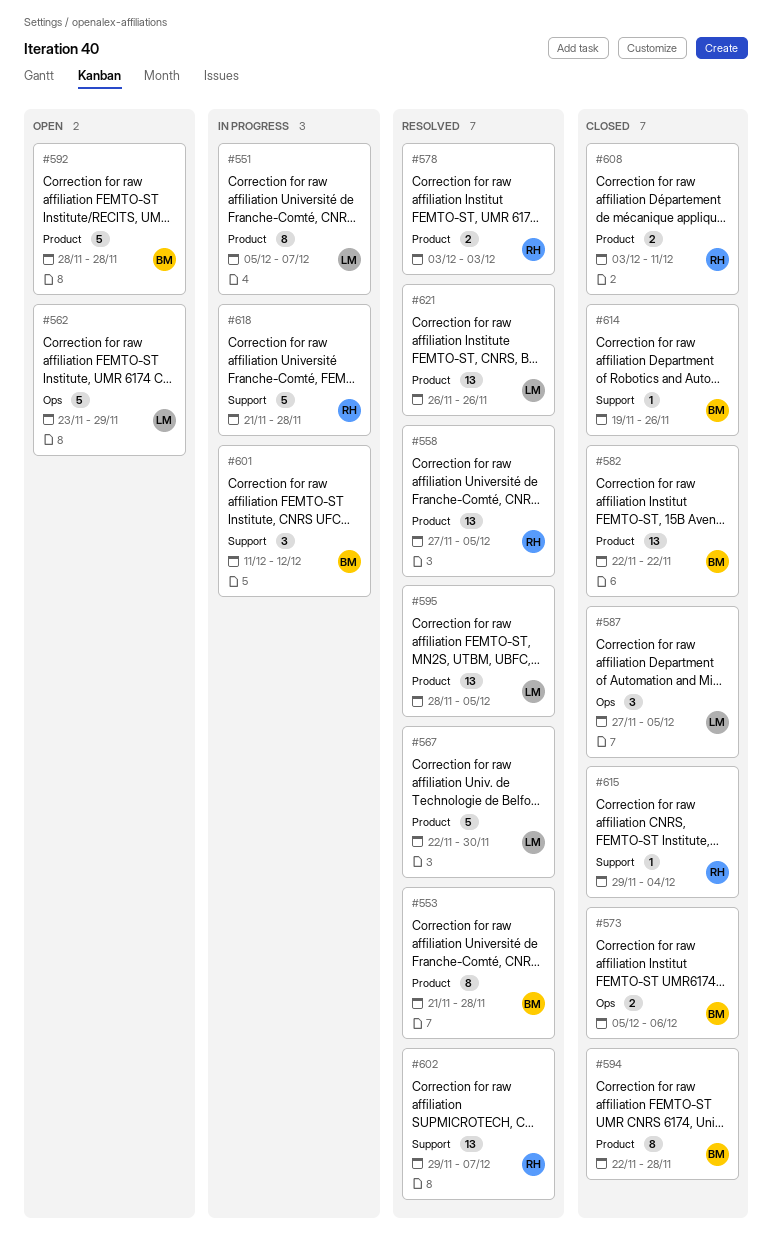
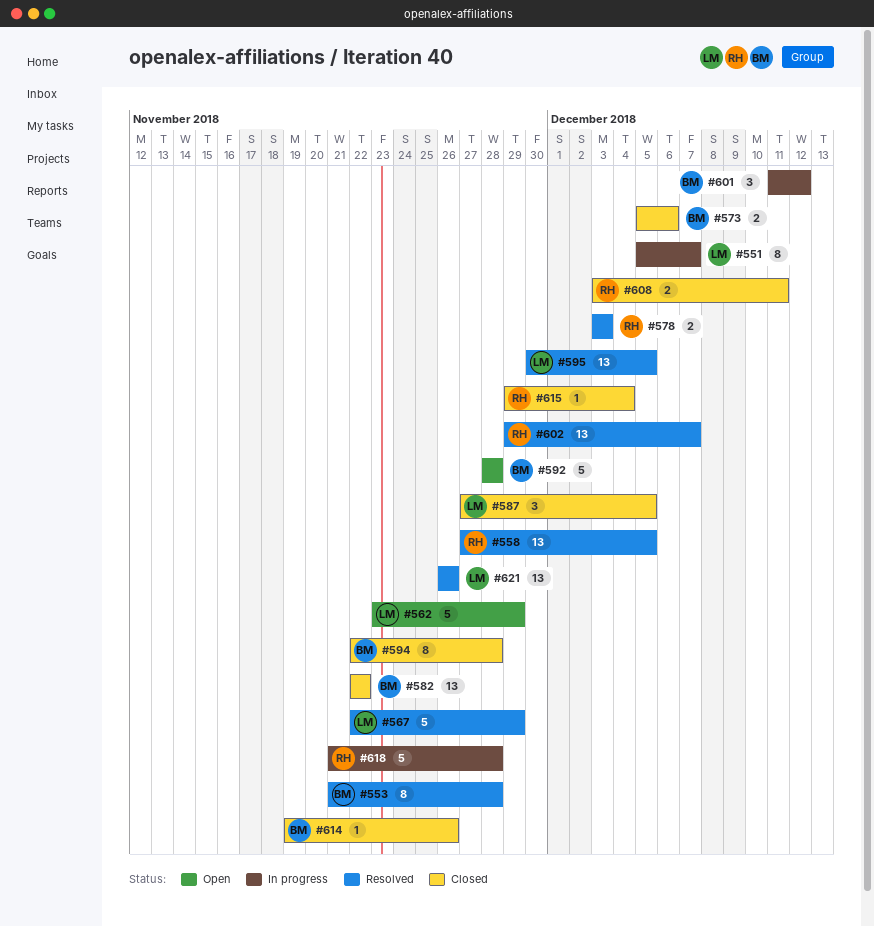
#567, due: Nov 30 -> Nov 29
#595, start: Nov 28 -> Nov 30

